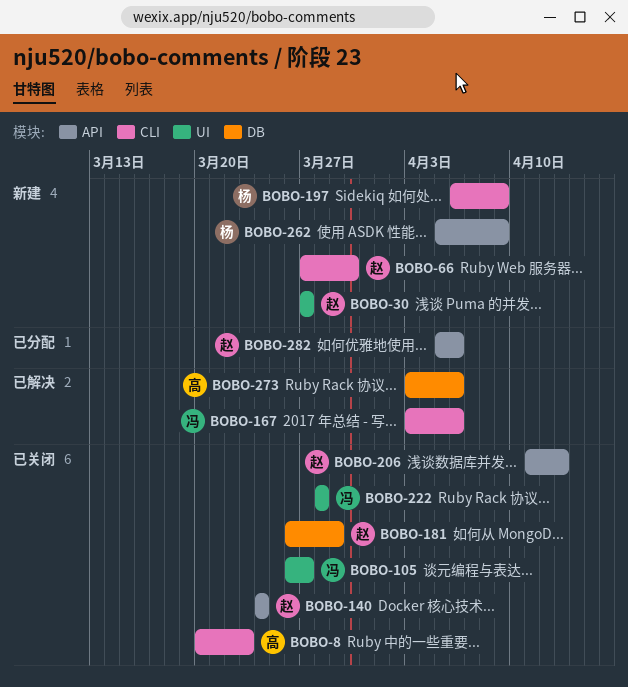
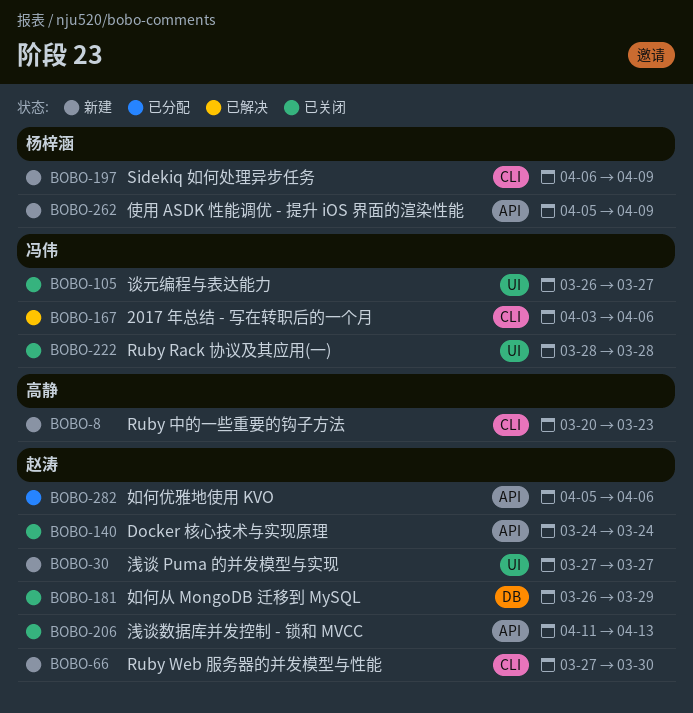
BOBO-8, status: 已关闭 -> 新建
BOBO-273: present -> none

